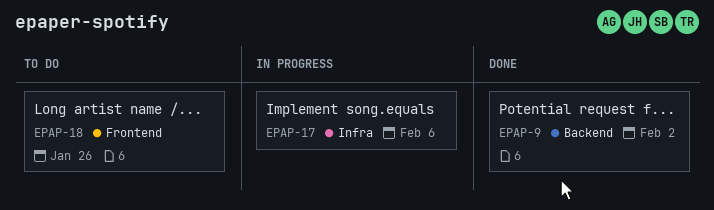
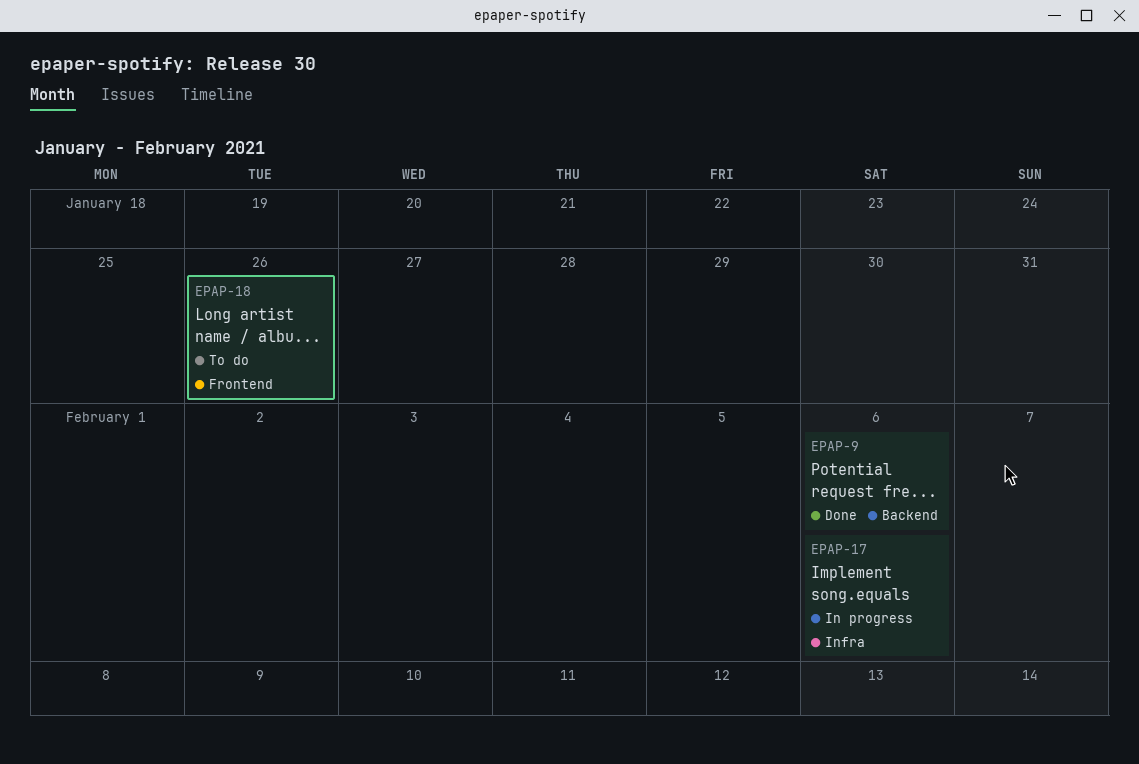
EPAP-9, due: Feb 2 -> Feb 6

